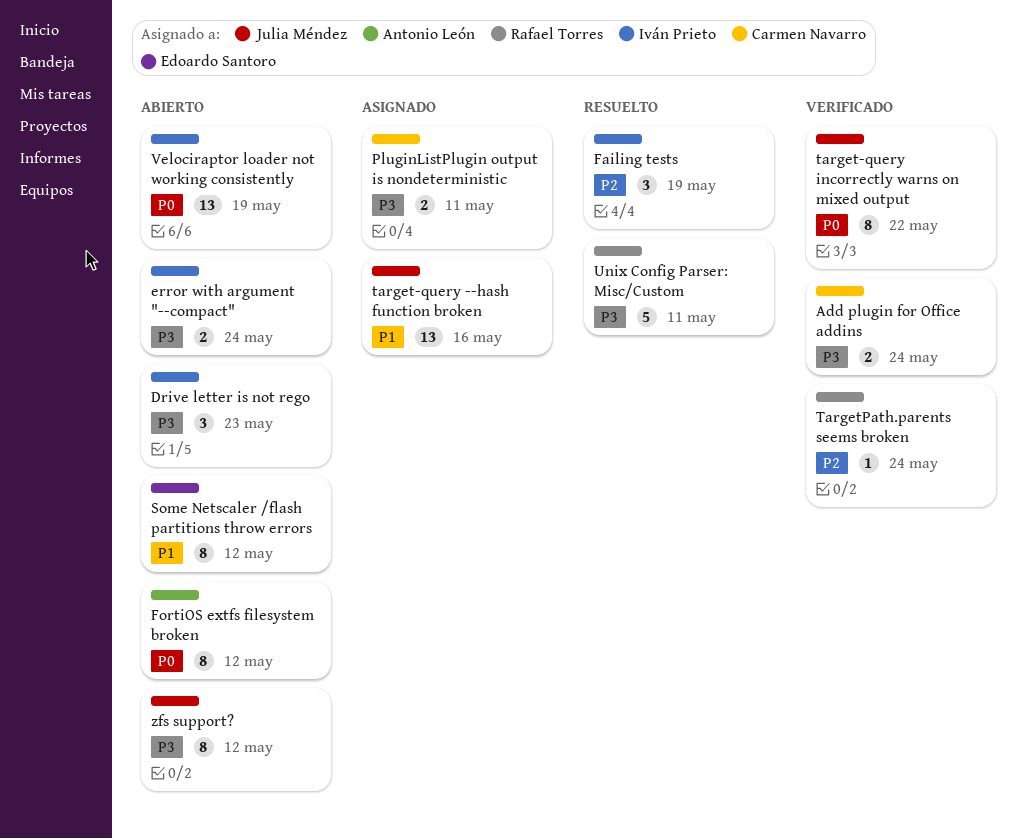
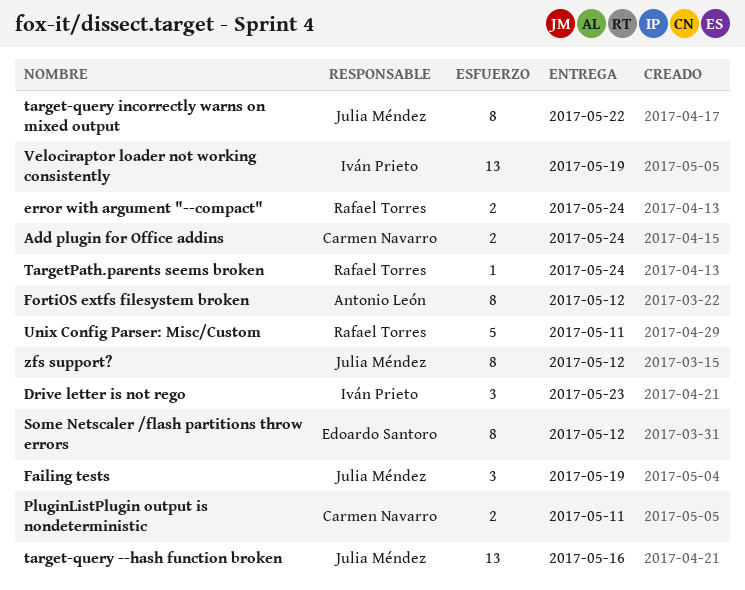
error with argument "--compact", owner: Iván Prieto -> Rafael Torres
Failing tests, owner: Iván Prieto -> Julia Méndez

